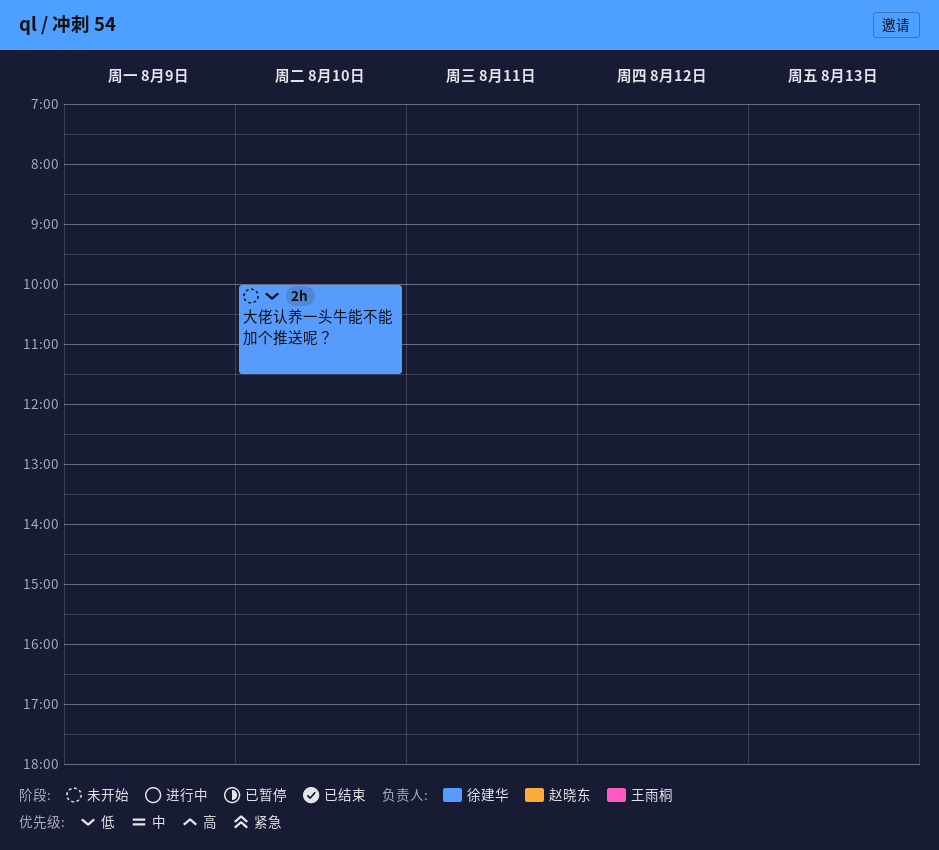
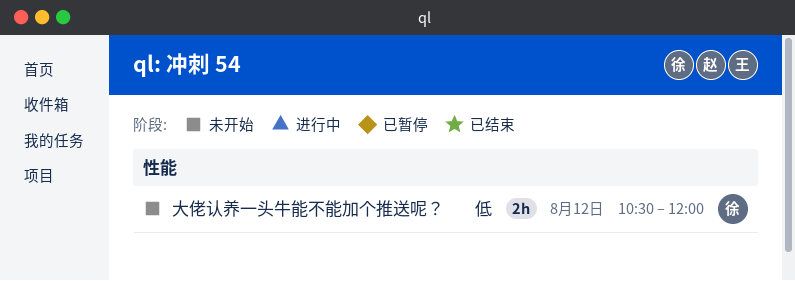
大佬认养一头牛能不能加个推送呢？, day: Aug 10 -> Aug 12
大佬认养一头牛能不能加个推送呢？, begins: 10:00 -> 10:30
大佬认养一头牛能不能加个推送呢？, ends: 11:30 -> 12:00

